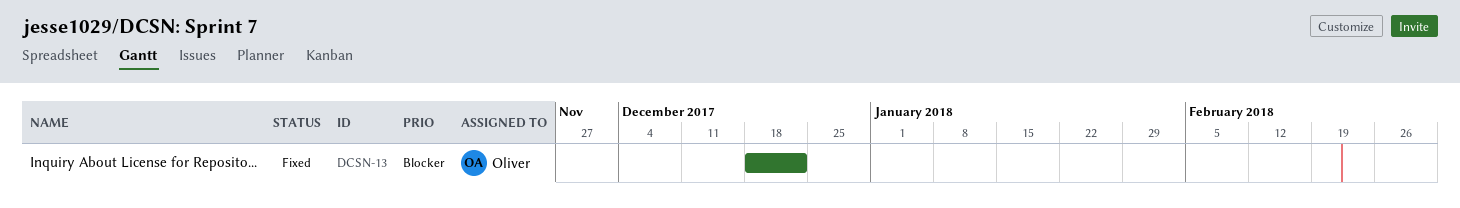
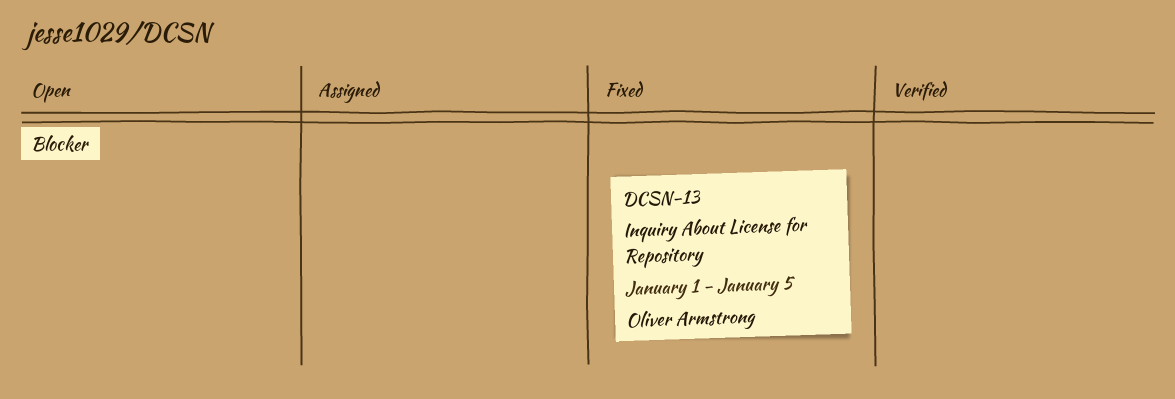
DCSN-13, start: Dec 18 -> Jan 1
DCSN-13, due: Dec 22 -> Jan 5

